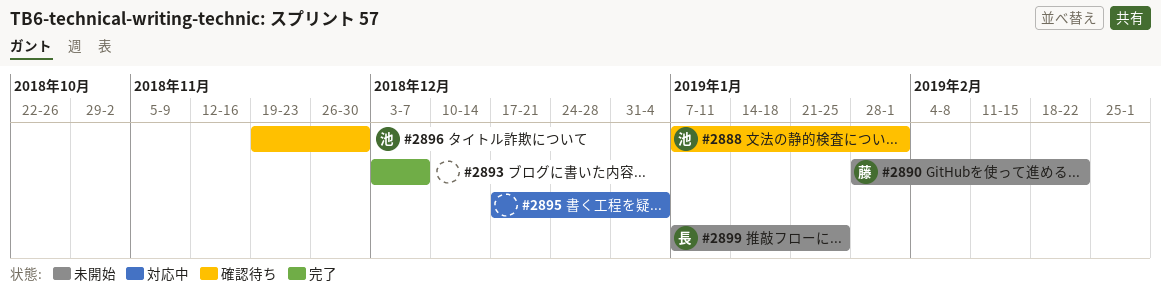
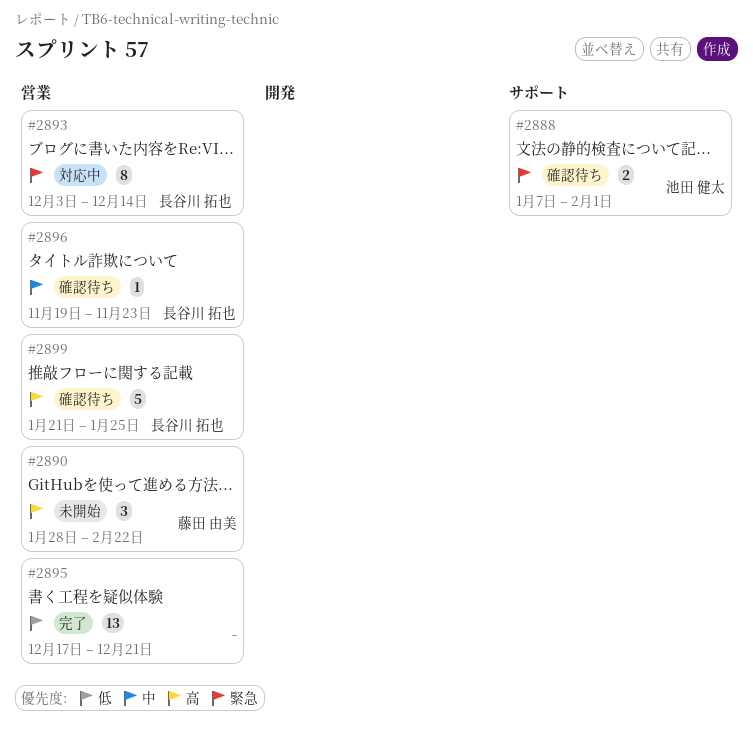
#2893, status: 完了 -> 対応中
#2893, owner: none -> 長谷川 拓也
#2893, due: Dec 7 -> Dec 14
#2895, status: 対応中 -> 完了
#2895, due: Jan 4 -> Dec 21
#2896, owner: 池田 健太 -> 長谷川 拓也
#2896, due: Nov 30 -> Nov 23
#2899, status: 未開始 -> 確認待ち
#2899, start: Jan 7 -> Jan 21

